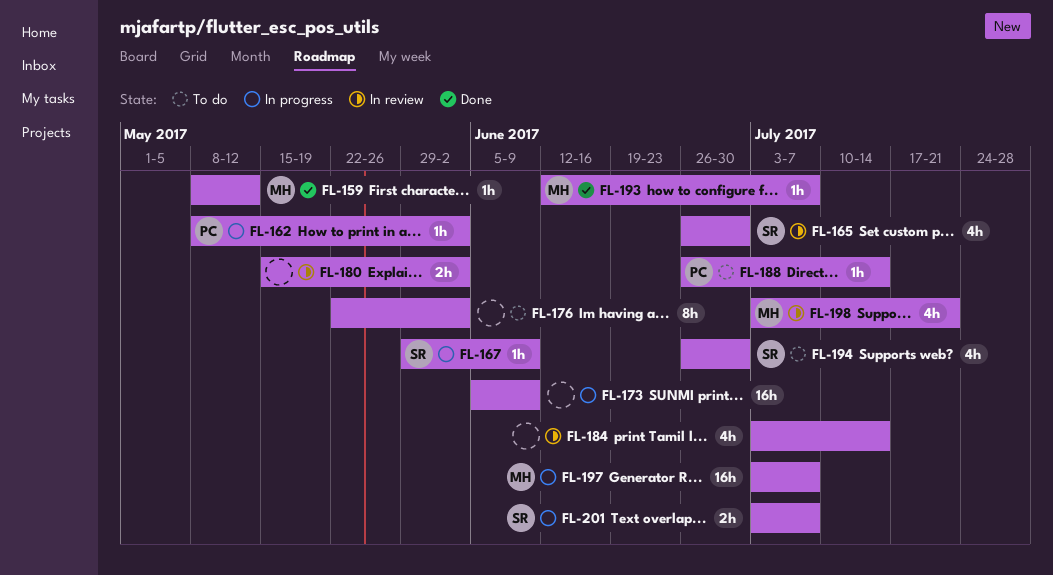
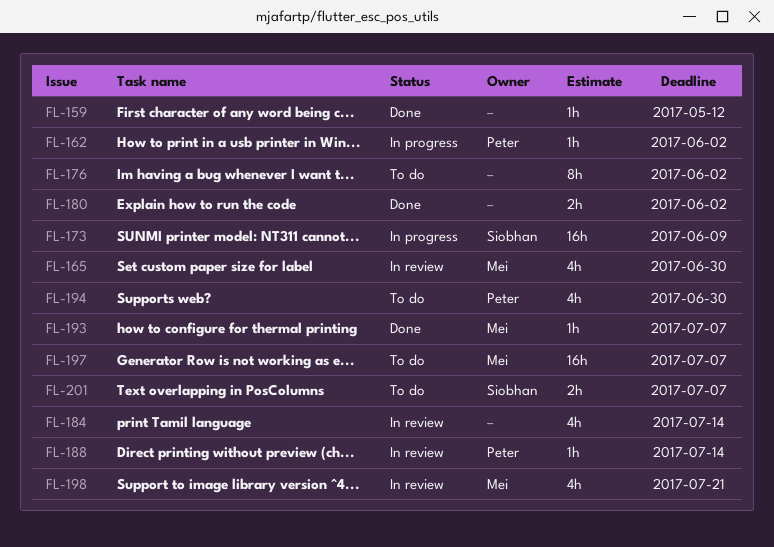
FL-159, owner: Mei -> none
FL-165, owner: Siobhan -> Mei
FL-167: present -> none
FL-173, owner: none -> Siobhan
FL-180, status: In review -> Done
FL-188, status: To do -> In review
FL-194, owner: Siobhan -> Peter
FL-197, status: In progress -> To do
FL-201, status: In progress -> To do

